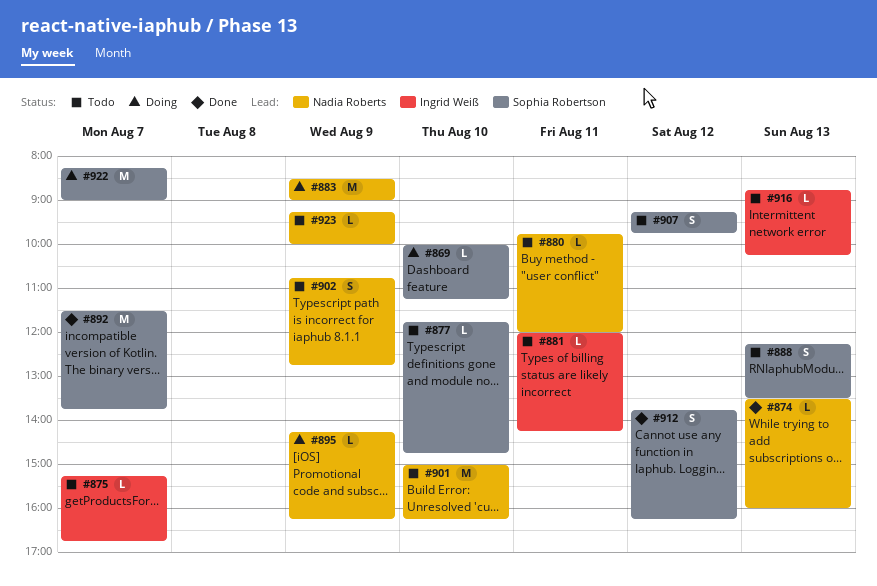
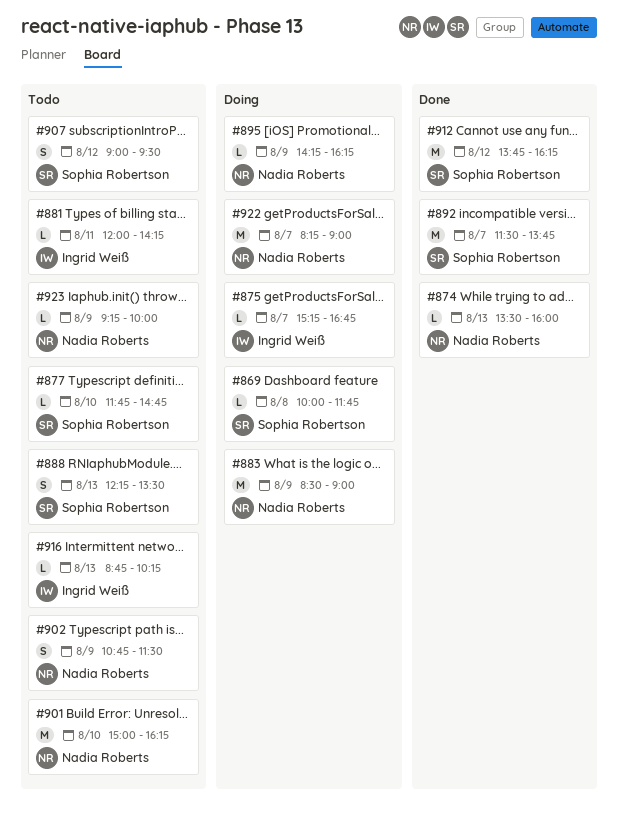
#869, day: Aug 10 -> Aug 8
#869, ends: 11:15 -> 11:45
#875, status: Todo -> Doing
#880: present -> none
#902, ends: 12:45 -> 11:30
#907, begins: 09:15 -> 09:00
#907, ends: 09:45 -> 09:30
#912, estimate: S -> M
#922, owner: Sophia Robertson -> Nadia Roberts

